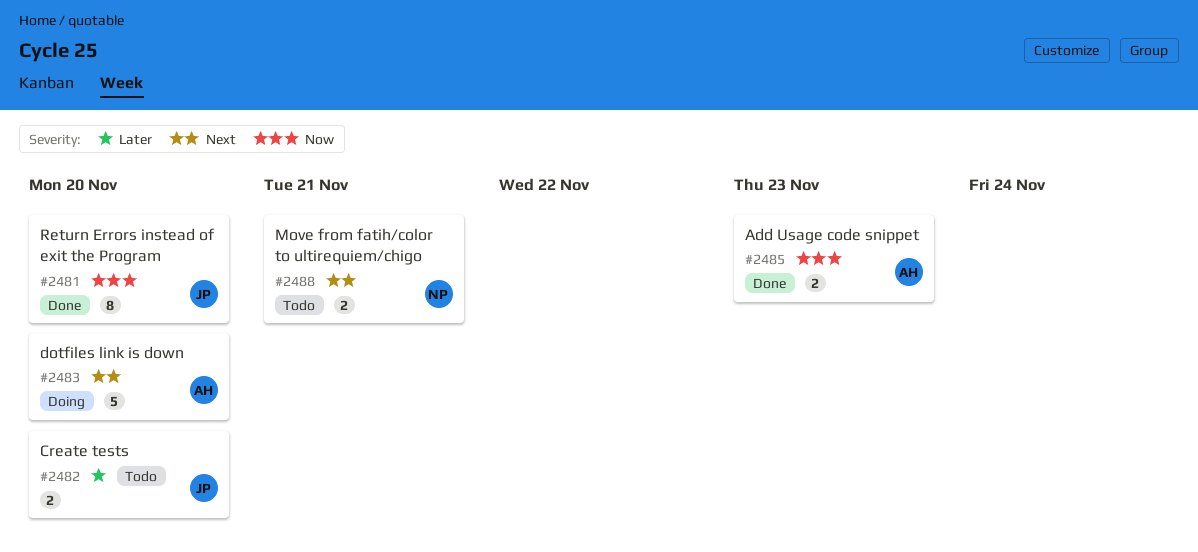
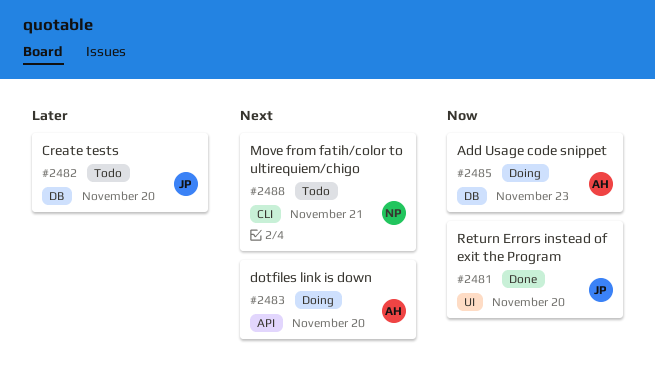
#2485, status: Done -> Doing

